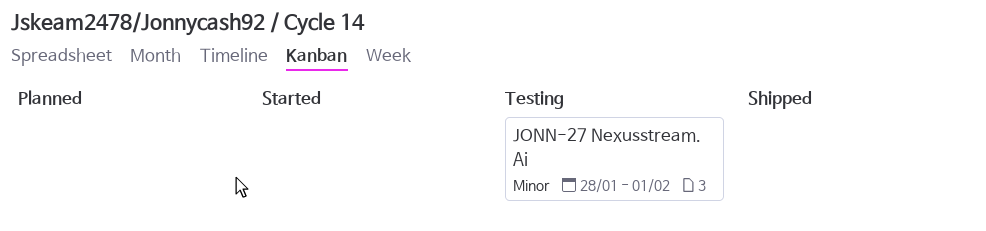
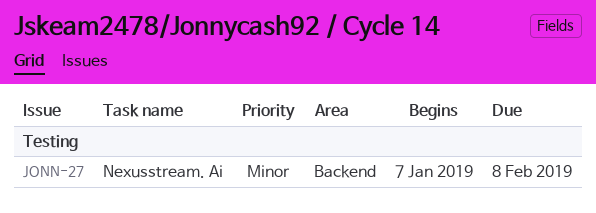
JONN-27, start: Jan 28 -> Jan 7
JONN-27, due: Feb 1 -> Feb 8

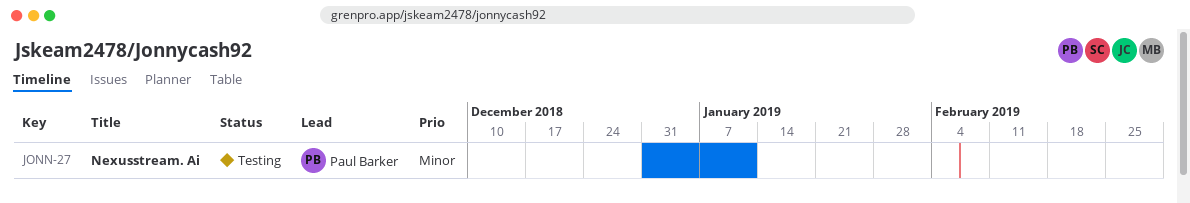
JONN-27, start: Jan 7 -> Dec 31
JONN-27, due: Feb 8 -> Jan 11

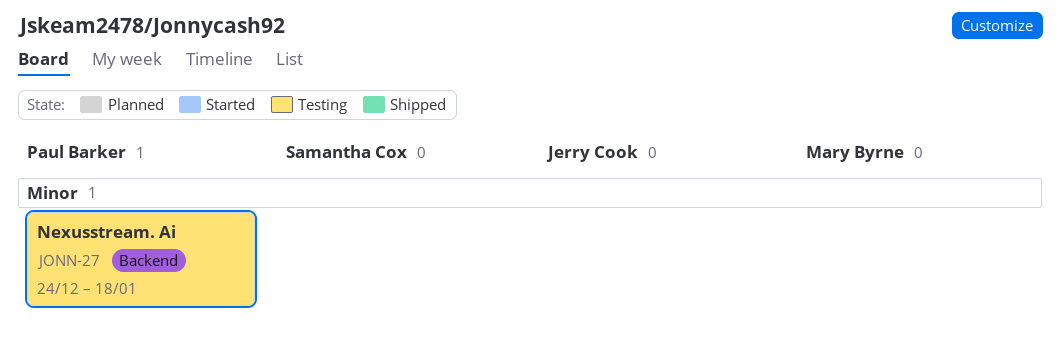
JONN-27, start: Dec 31 -> Dec 24
JONN-27, due: Jan 11 -> Jan 18

